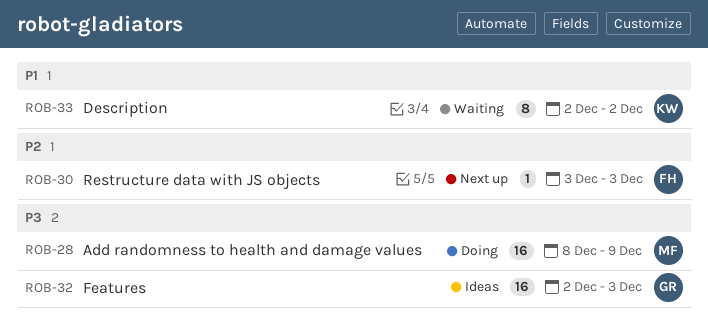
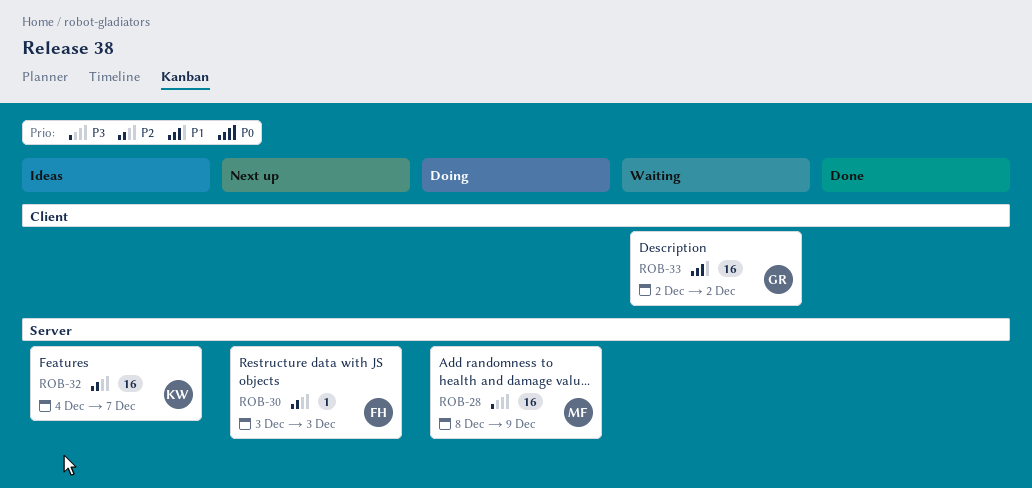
ROB-32, owner: GR -> KW
ROB-32, priority: P3 -> P2
ROB-32, start: Dec 2 -> Dec 4
ROB-32, due: Dec 3 -> Dec 7
ROB-33, owner: KW -> GR
ROB-33, estimate: 8 -> 16

